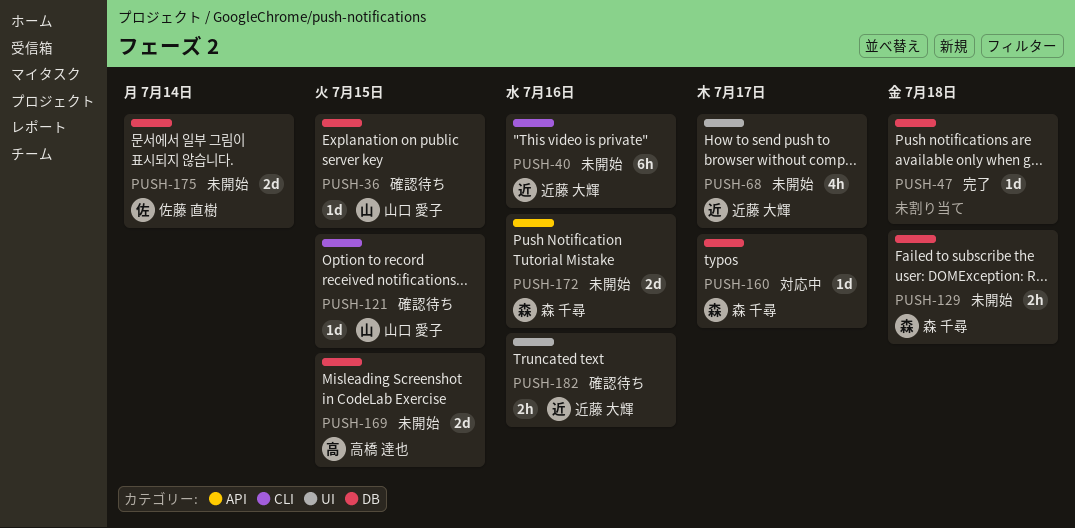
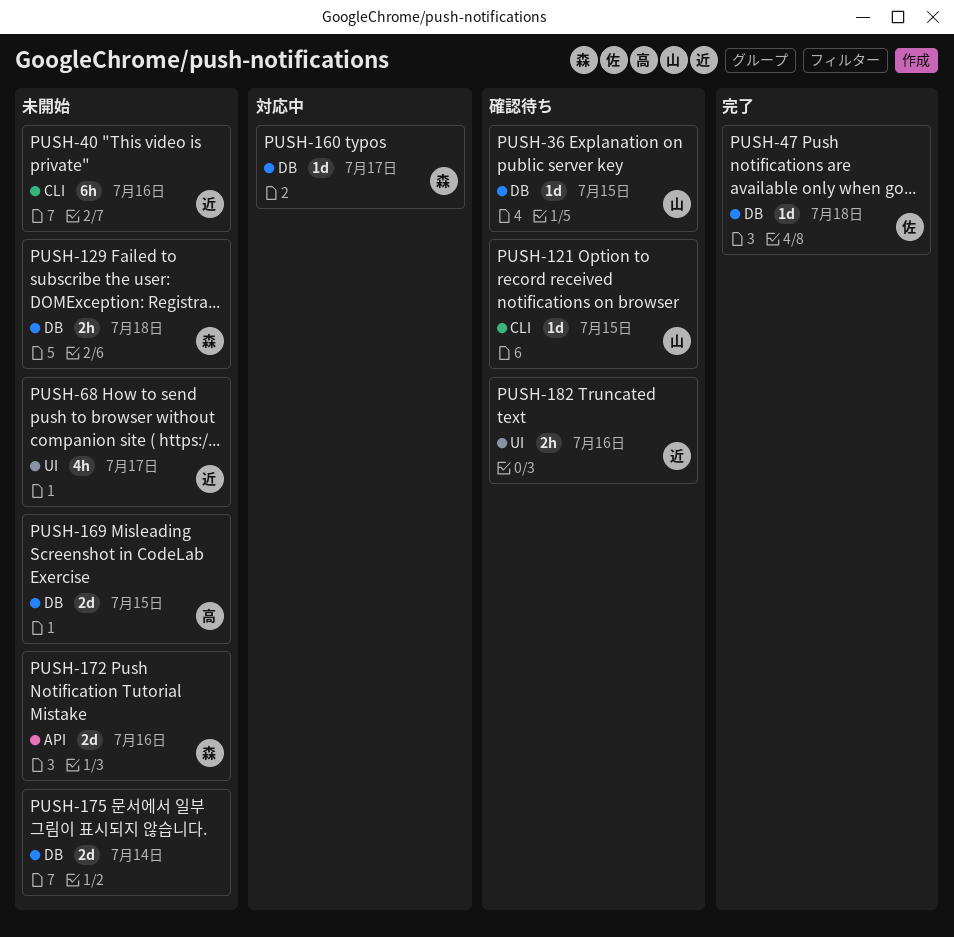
PUSH-47, owner: none -> 佐藤 直樹
PUSH-175, owner: 佐藤 直樹 -> none

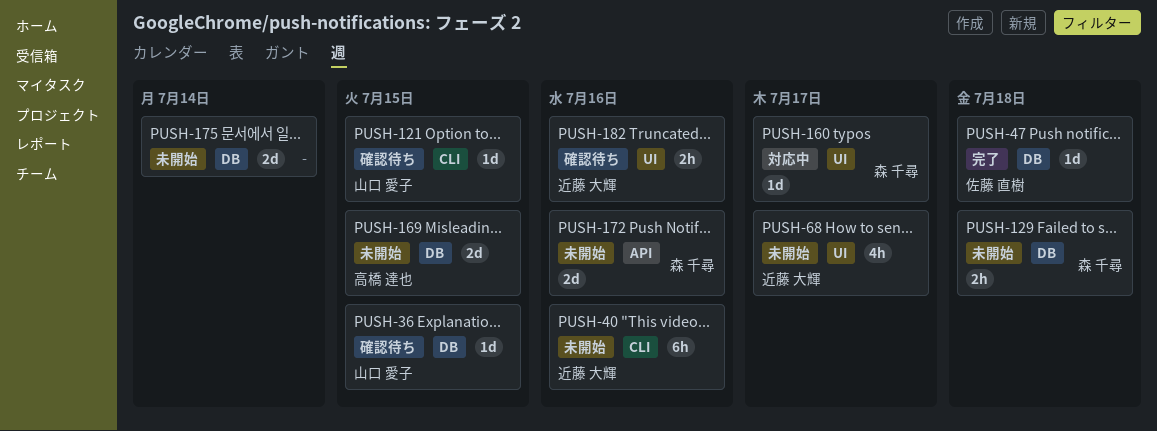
PUSH-160, label: DB -> UI

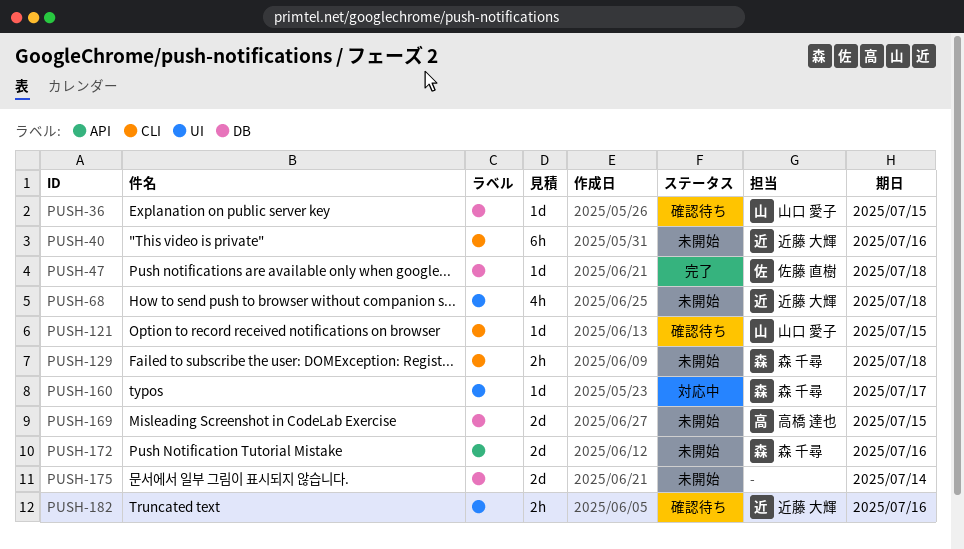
PUSH-68, due: Jul 17 -> Jul 18
PUSH-129, label: DB -> CLI

